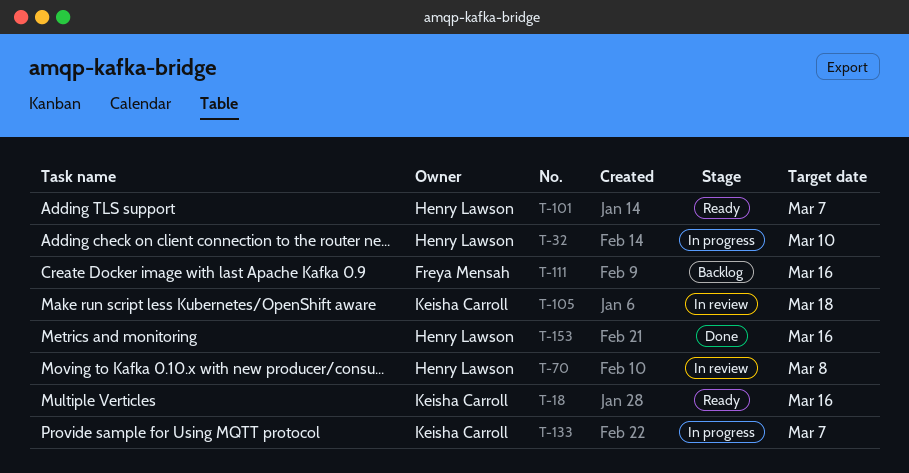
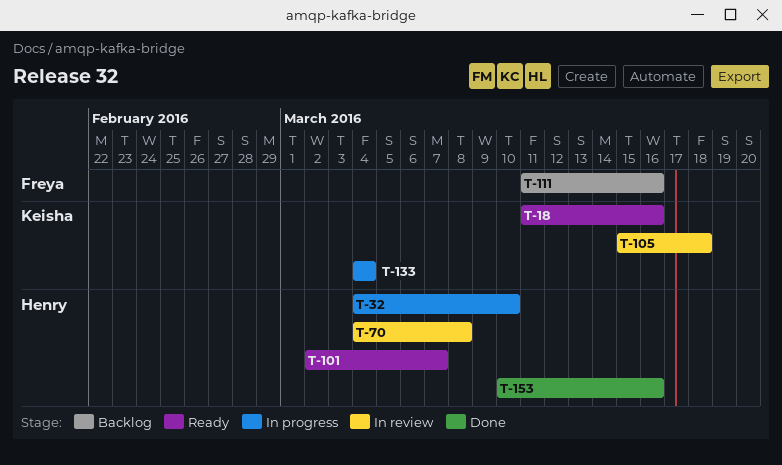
T-133, due: Mar 7 -> Mar 4

